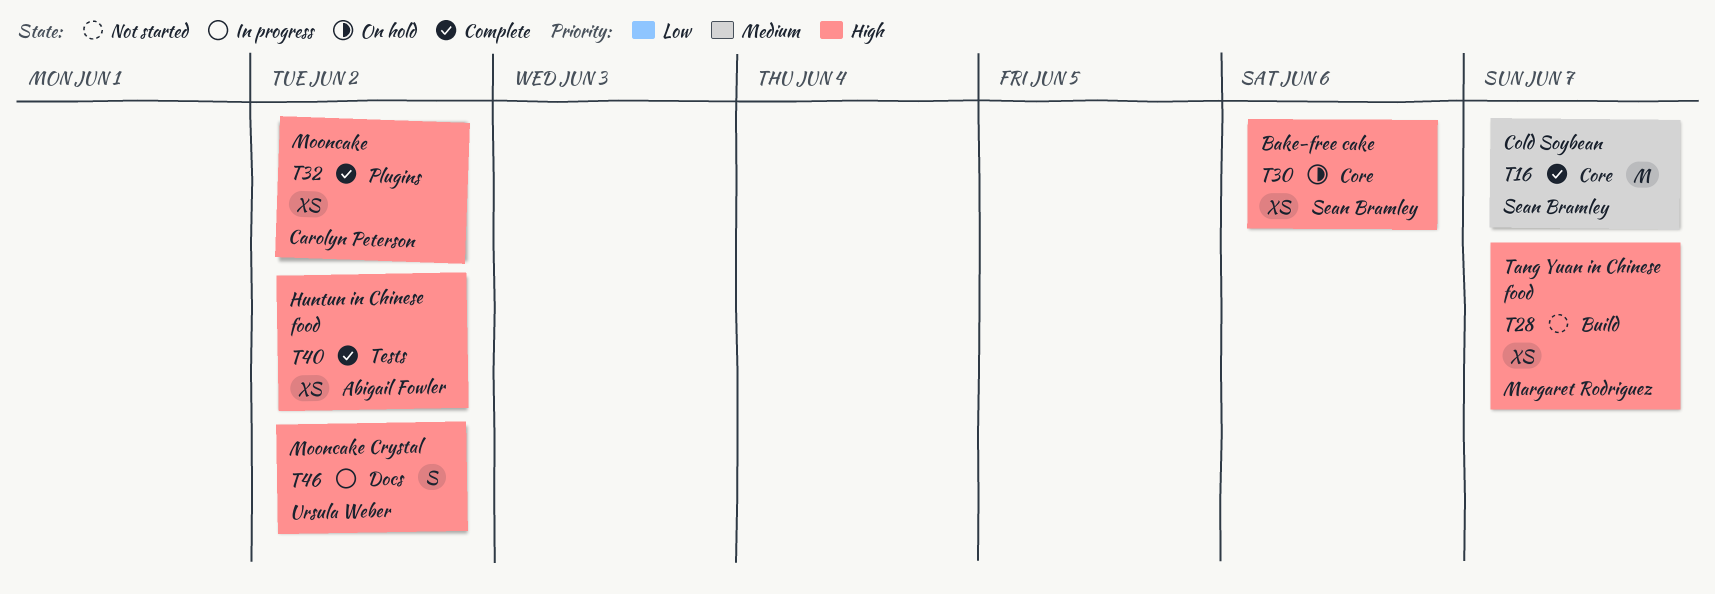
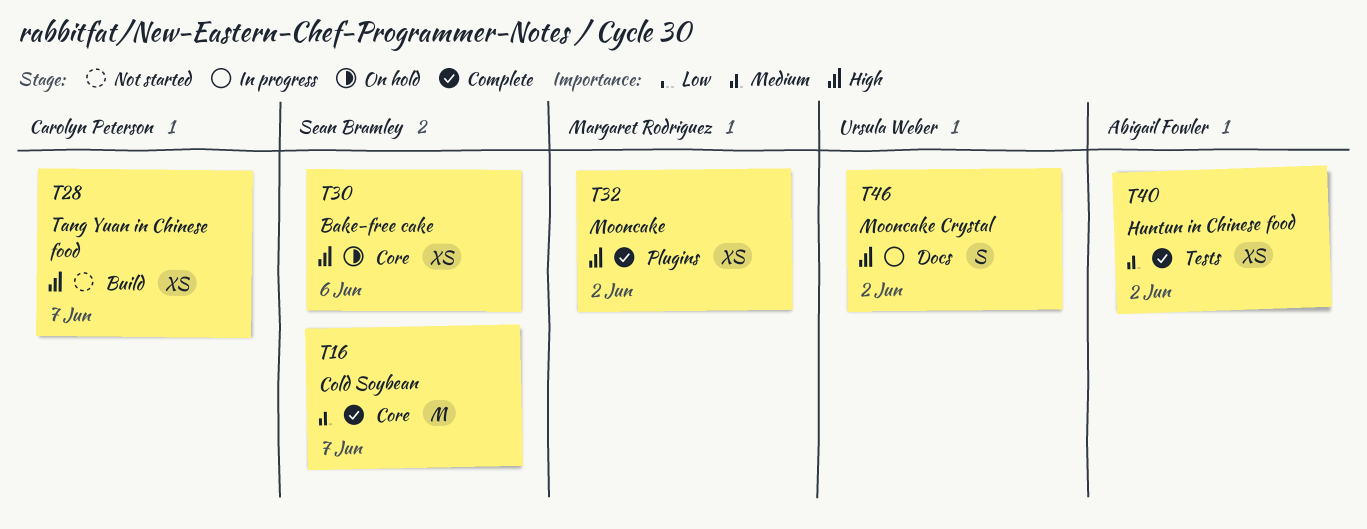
T28, owner: Margaret Rodriguez -> Carolyn Peterson
T32, owner: Carolyn Peterson -> Margaret Rodriguez
T40, priority: High -> Medium

